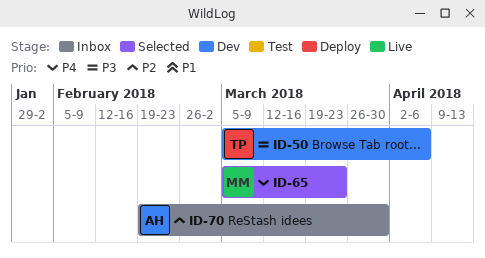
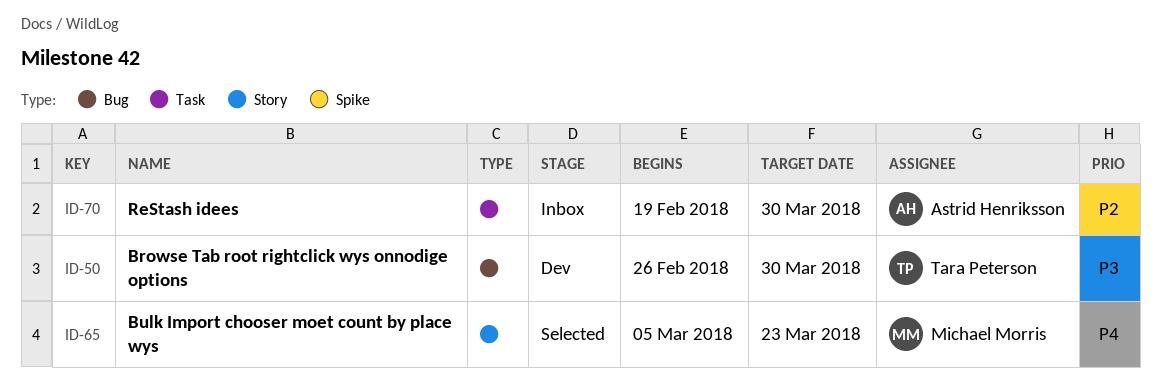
ID-50, start: Mar 5 -> Feb 26
ID-50, due: Apr 6 -> Mar 30

